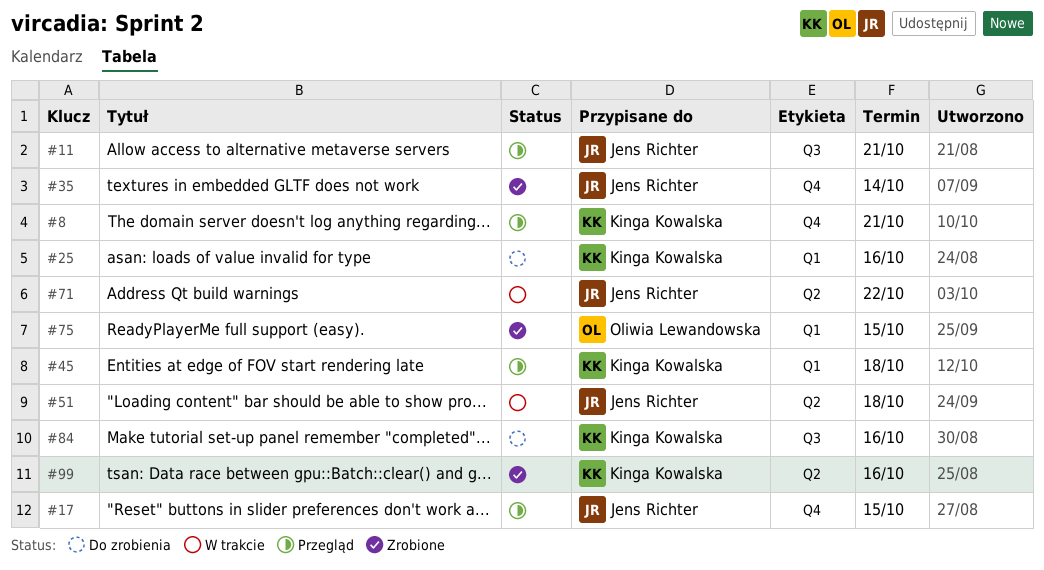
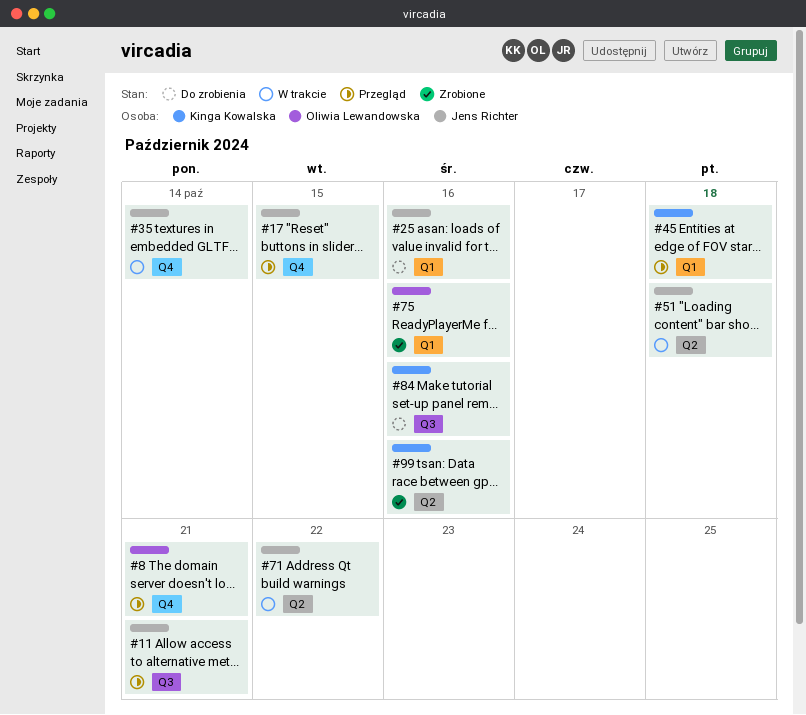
#8, owner: Kinga Kowalska -> Oliwia Lewandowska
#25, owner: Kinga Kowalska -> Jens Richter
#35, status: Zrobione -> W trakcie
#75, due: Oct 15 -> Oct 16

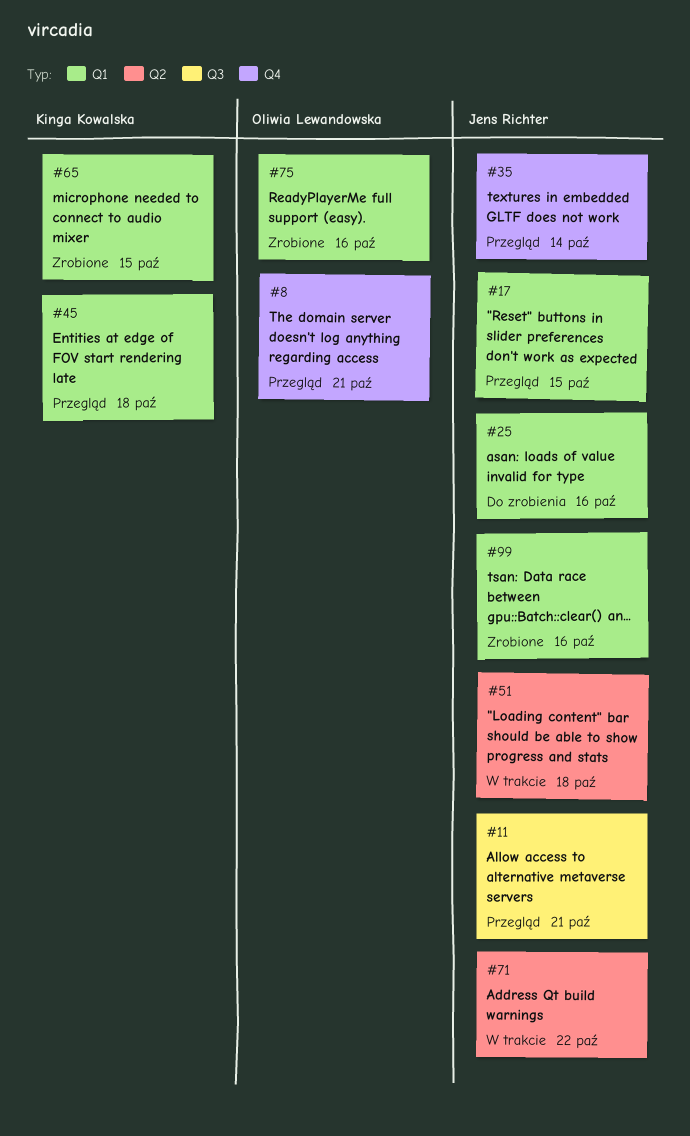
#17, label: Q4 -> Q1
#35, status: W trakcie -> Przegląd
#65: none -> present
#84: present -> none
#99, owner: Kinga Kowalska -> Jens Richter
#99, label: Q2 -> Q1

